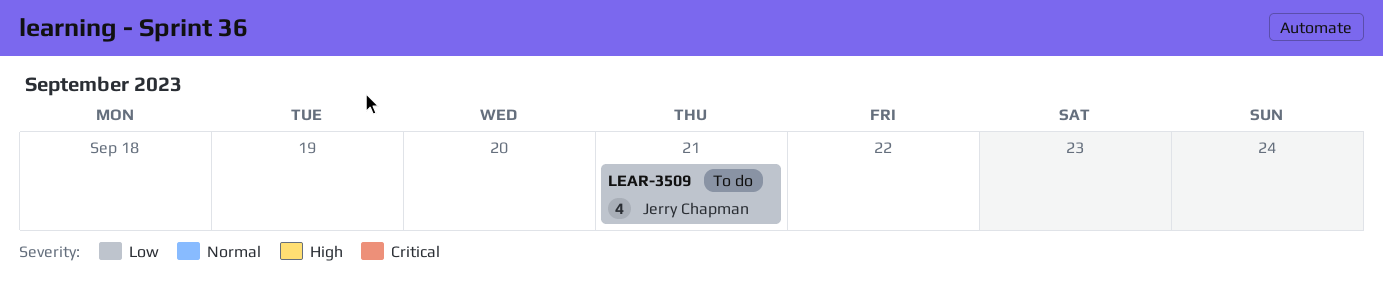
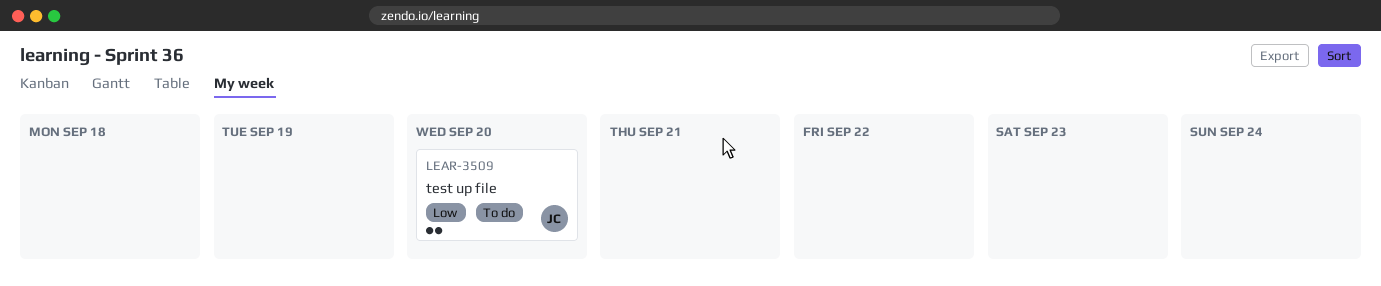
LEAR-3509, estimate: 4 -> 2
LEAR-3509, due: Sep 21 -> Sep 20

